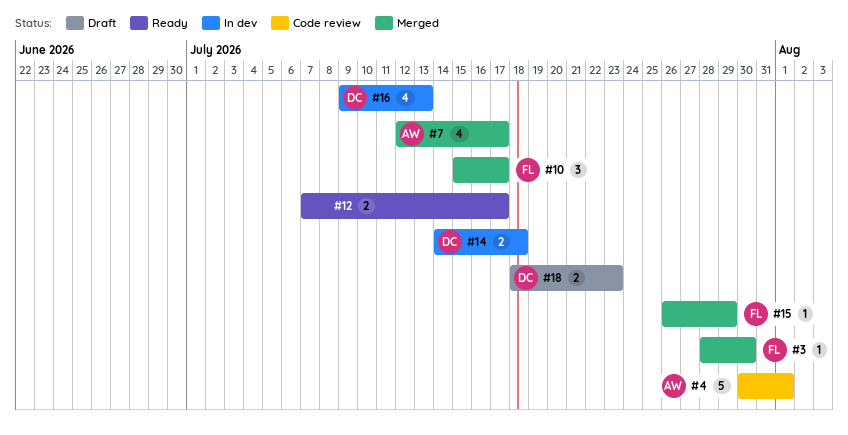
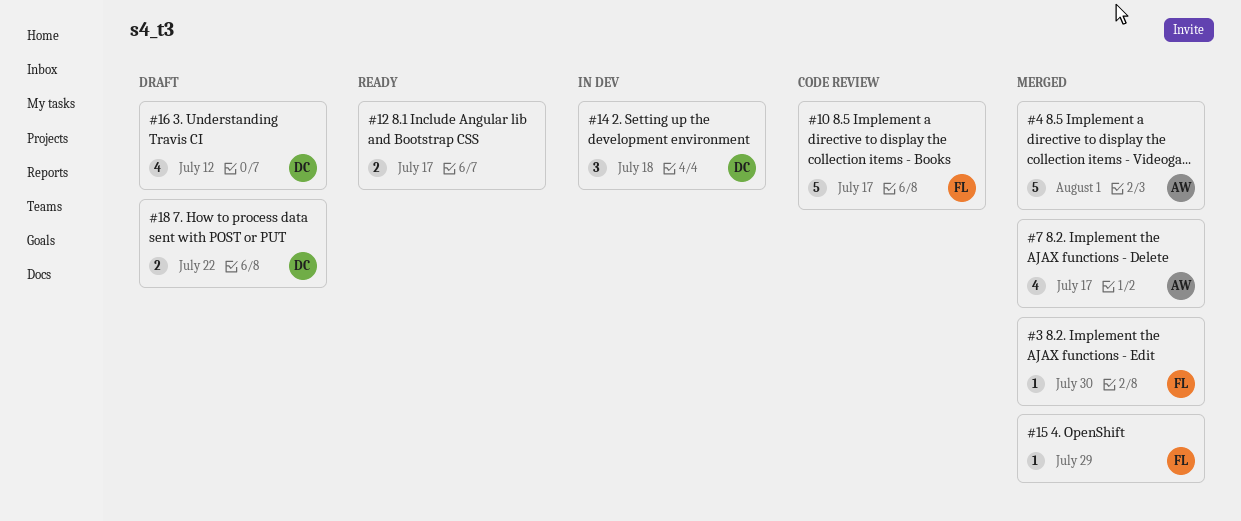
#4, status: Code review -> Merged
#10, status: Merged -> Code review
#10, estimate: 3 -> 5
#14, estimate: 2 -> 3
#16, status: In dev -> Draft
#16, due: Jul 13 -> Jul 12
#18, due: Jul 23 -> Jul 22

